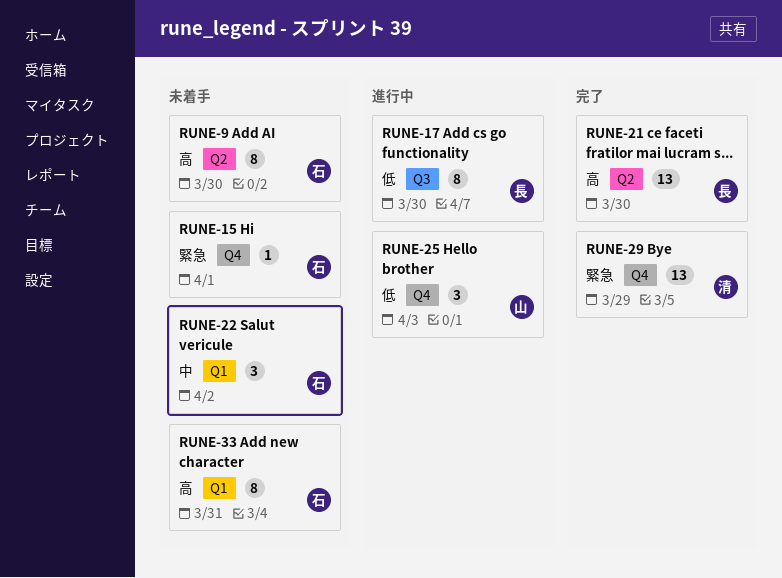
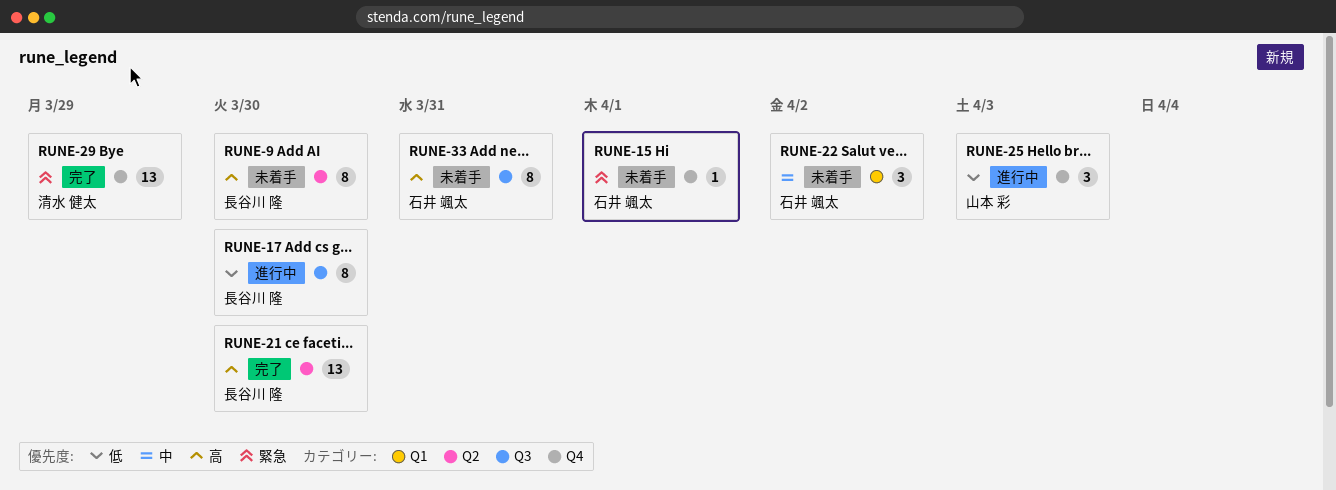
RUNE-9, owner: 石井 颯太 -> 長谷川 隆
RUNE-33, label: Q1 -> Q3

